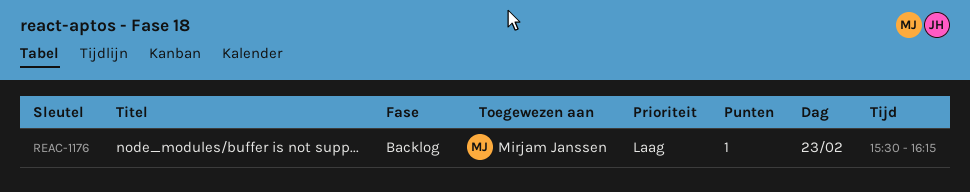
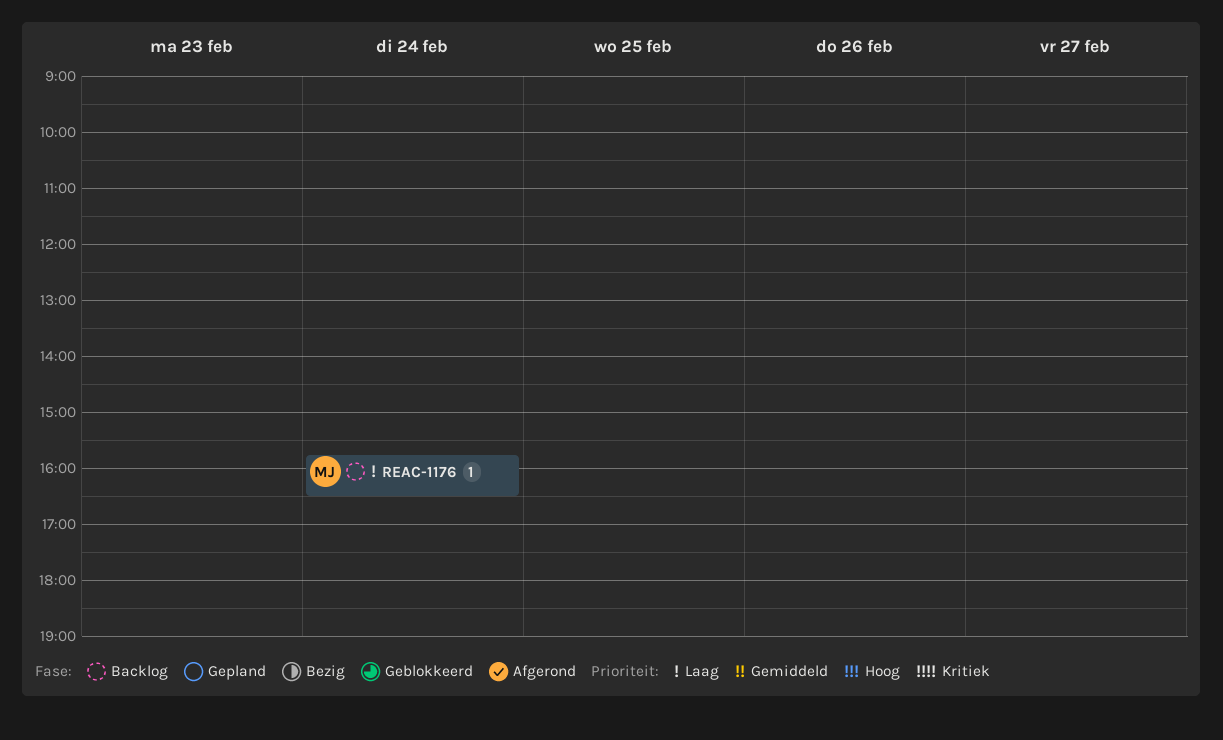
REAC-1176, day: Feb 23 -> Feb 24
REAC-1176, begins: 15:30 -> 15:45
REAC-1176, ends: 16:15 -> 16:30

